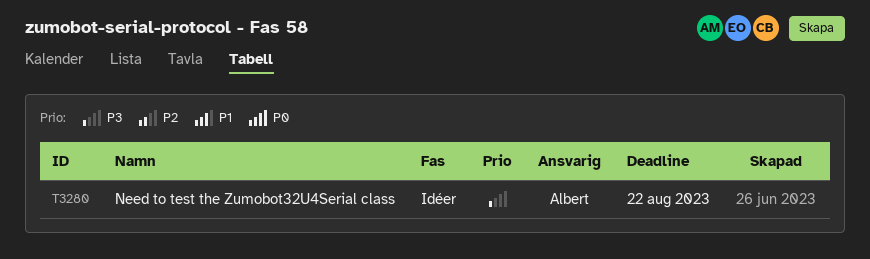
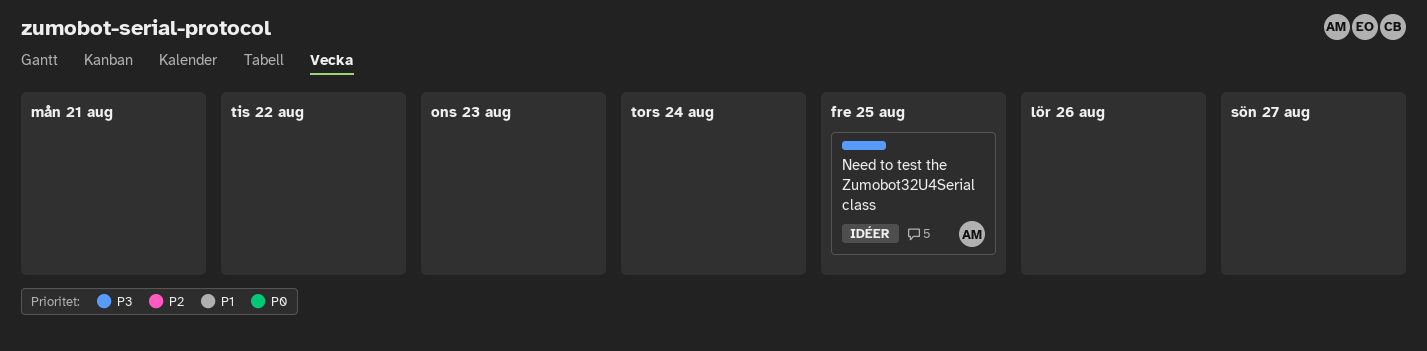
Need to test the Zumobot32U4Serial class, due: Aug 22 -> Aug 25

